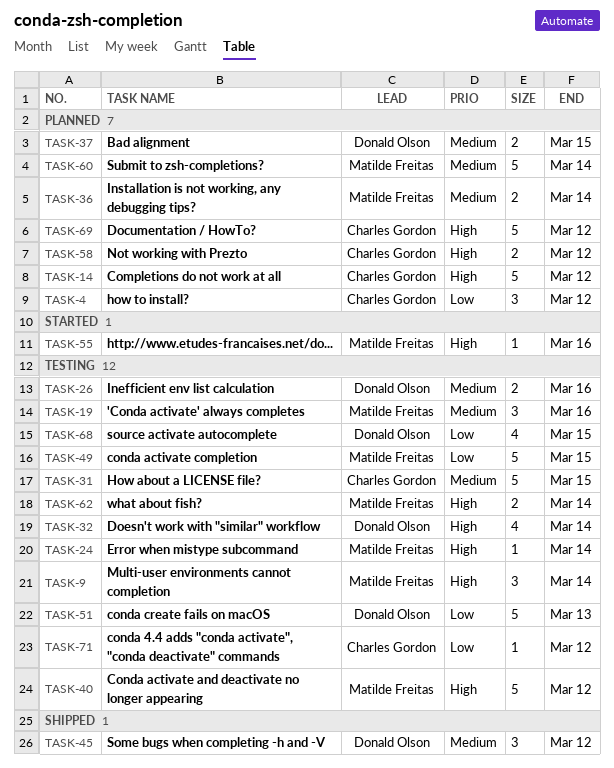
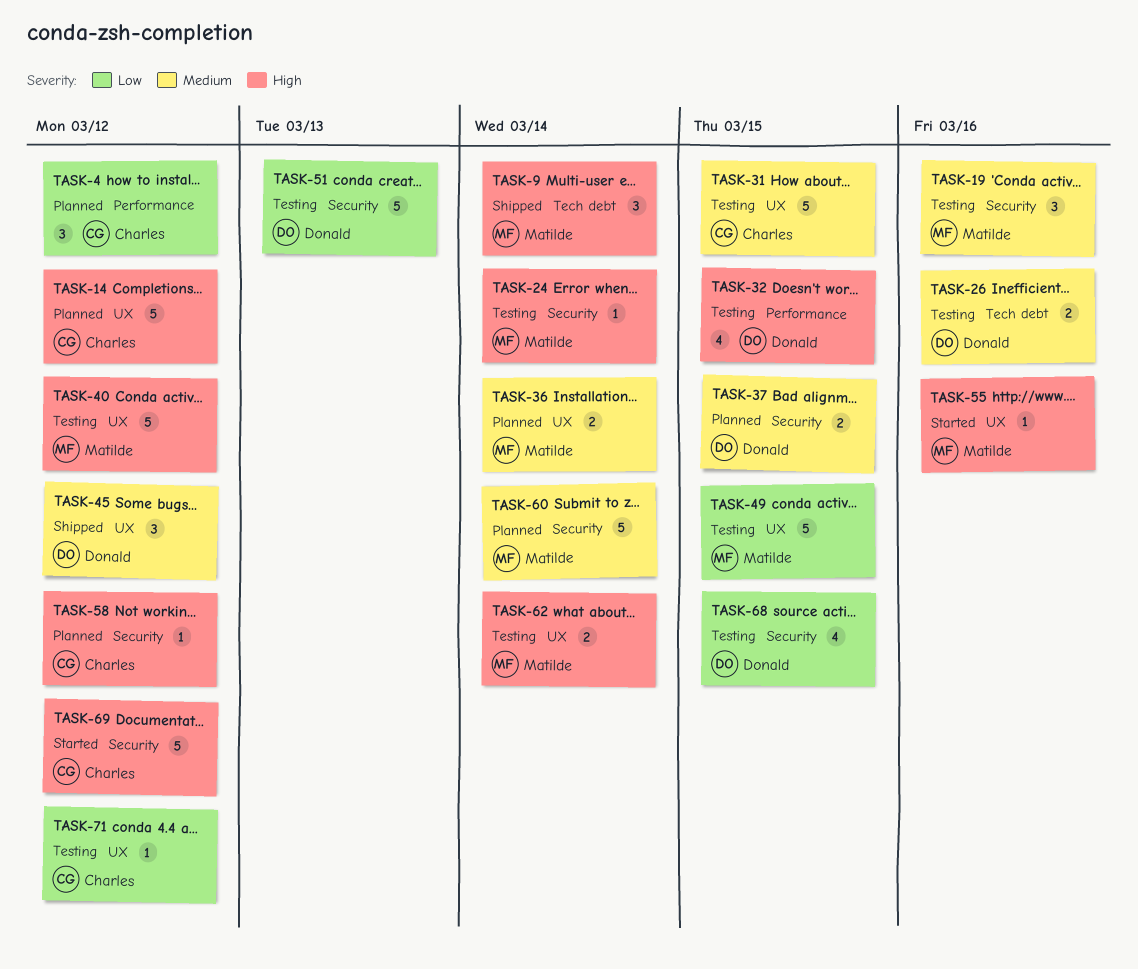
TASK-9, status: Testing -> Shipped
TASK-32, due: Mar 14 -> Mar 15
TASK-58, estimate: 2 -> 1
TASK-69, status: Planned -> Started

